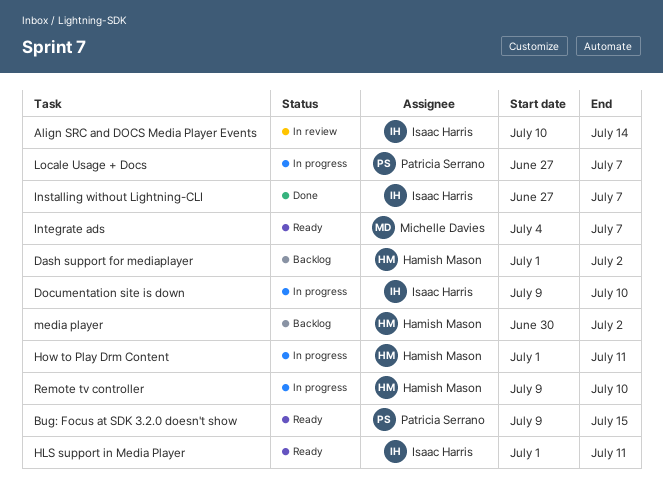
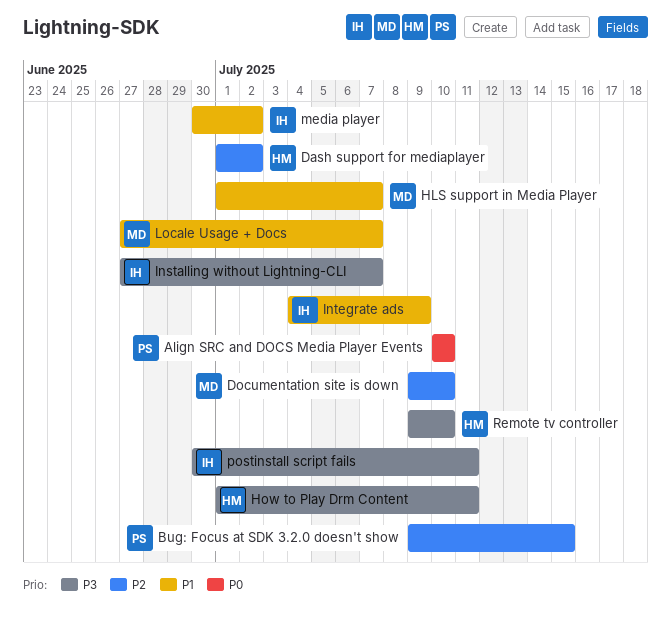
Align SRC and DOCS Media Player Events, owner: Isaac Harris -> Patricia Serrano
Align SRC and DOCS Media Player Events, due: Jul 14 -> Jul 10
Documentation site is down, owner: Isaac Harris -> Michelle Davies
HLS support in Media Player, owner: Isaac Harris -> Michelle Davies
HLS support in Media Player, due: Jul 11 -> Jul 7
Integrate ads, owner: Michelle Davies -> Isaac Harris
Integrate ads, due: Jul 7 -> Jul 9
Locale Usage + Docs, owner: Patricia Serrano -> Michelle Davies
media player, owner: Hamish Mason -> Isaac Harris
postinstall script fails: none -> present

